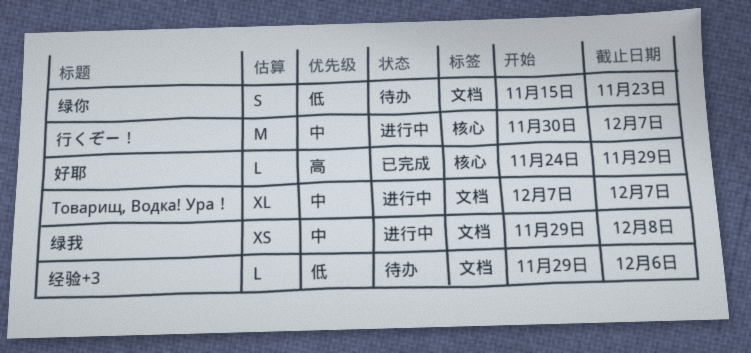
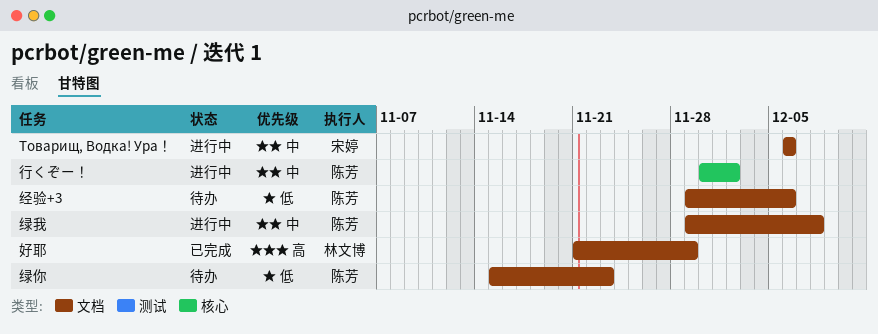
Τоварищ, Водка! Ура！, start: Dec 7 -> Dec 6
Τоварищ, Водка! Ура！, due: Dec 7 -> Dec 6
好耶, label: 核心 -> 文档
好耶, start: Nov 24 -> Nov 21
行くぞー！, due: Dec 7 -> Dec 2

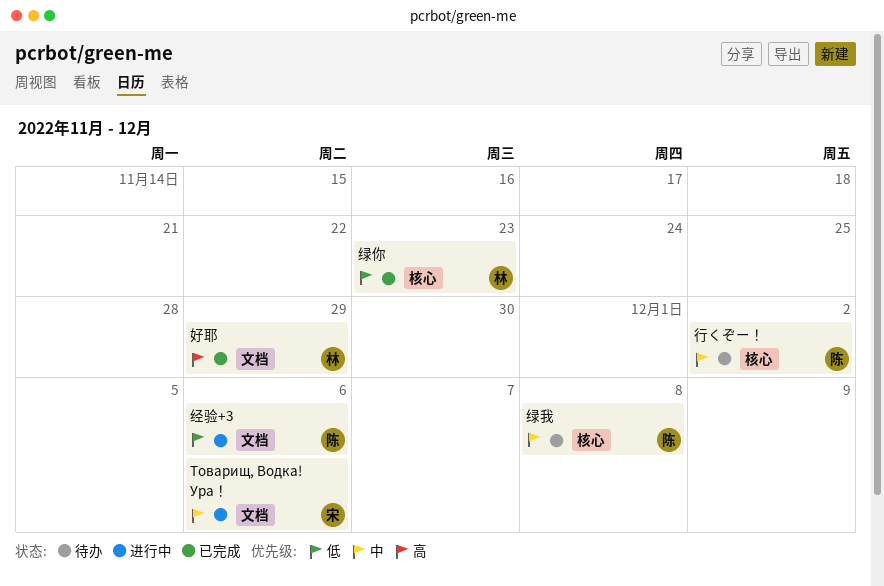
经验+3, status: 待办 -> 进行中
绿你, status: 待办 -> 已完成
绿你, owner: 陈芳 -> 林文博
绿你, label: 文档 -> 核心
绿我, status: 进行中 -> 待办
绿我, label: 文档 -> 核心
行くぞー！, status: 进行中 -> 待办

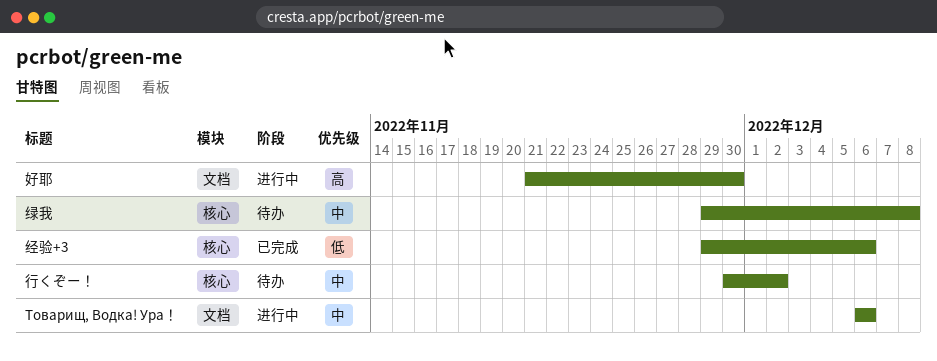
好耶, status: 已完成 -> 进行中
好耶, due: Nov 29 -> Nov 30
经验+3, status: 进行中 -> 已完成
经验+3, label: 文档 -> 核心
绿你: present -> none

